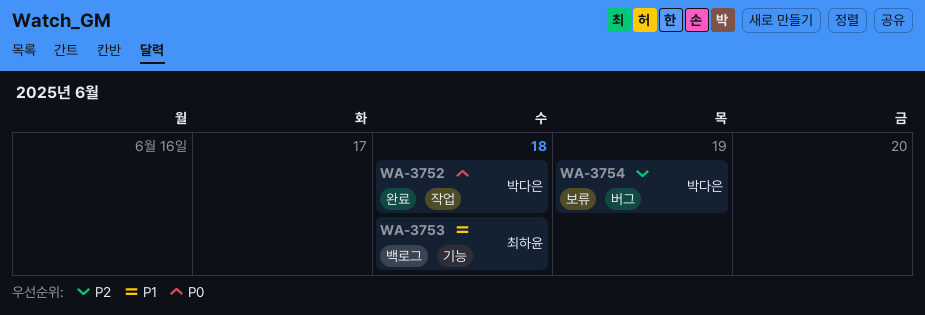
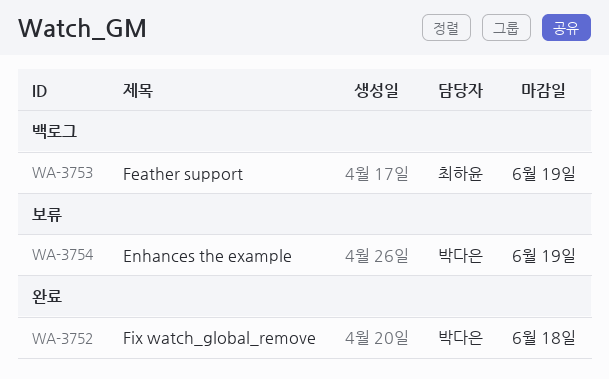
WA-3753, due: Jun 18 -> Jun 19

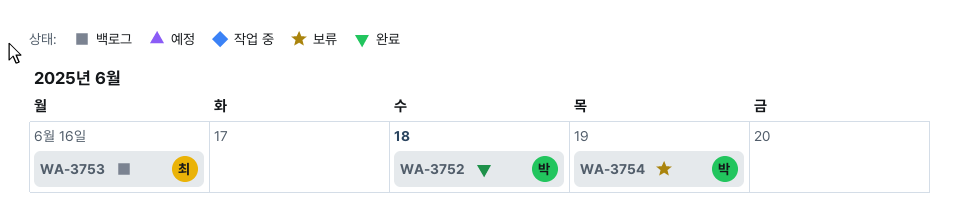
WA-3753, due: Jun 19 -> Jun 16

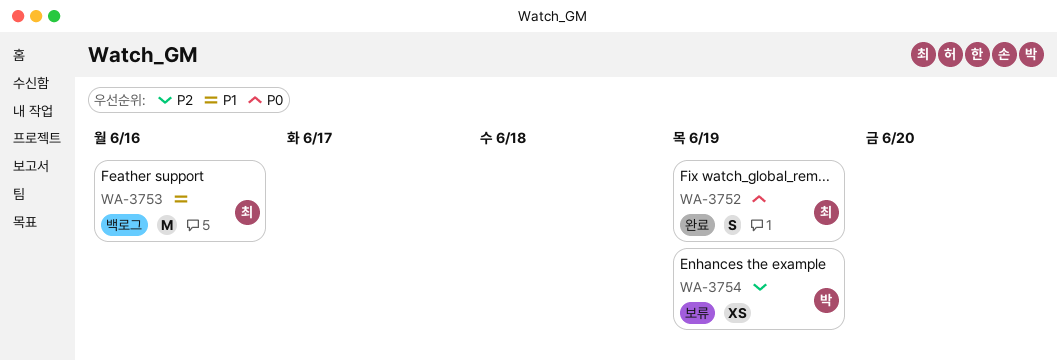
WA-3752, owner: 박 -> 최
WA-3752, due: Jun 18 -> Jun 19

